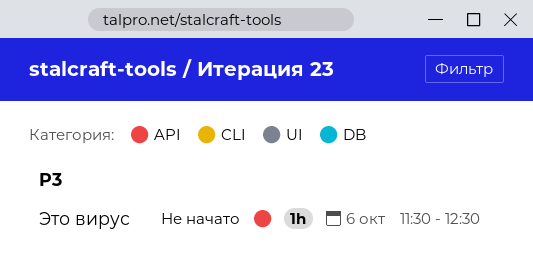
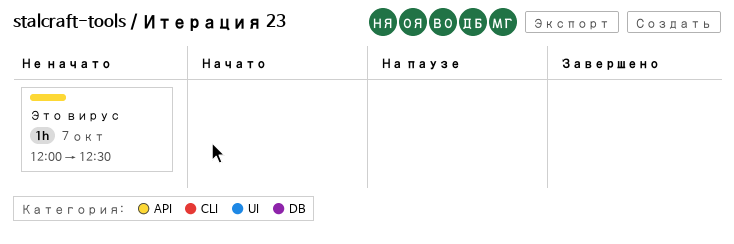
Это вирус, day: Oct 6 -> Oct 7
Это вирус, begins: 11:30 -> 12:00

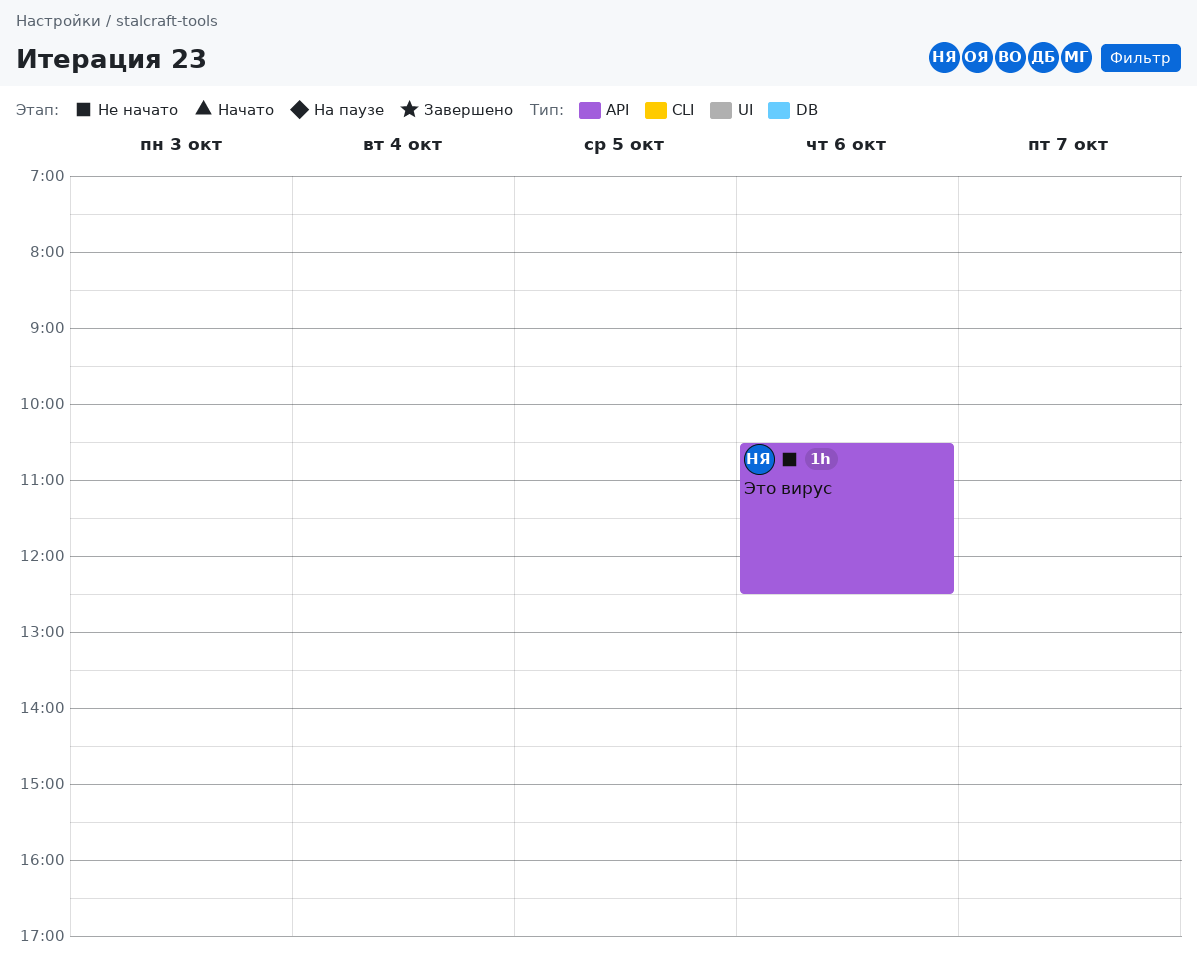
Это вирус, day: Oct 7 -> Oct 6
Это вирус, begins: 12:00 -> 10:30

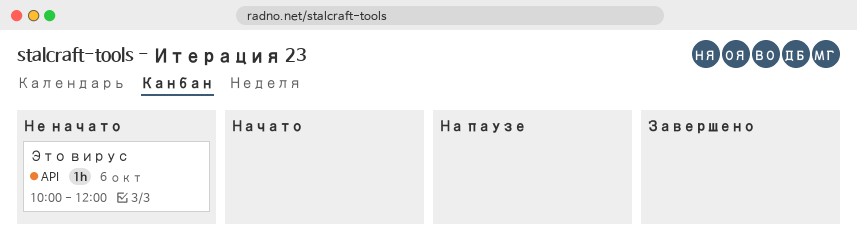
Это вирус, begins: 10:30 -> 10:00
Это вирус, ends: 12:30 -> 12:00

